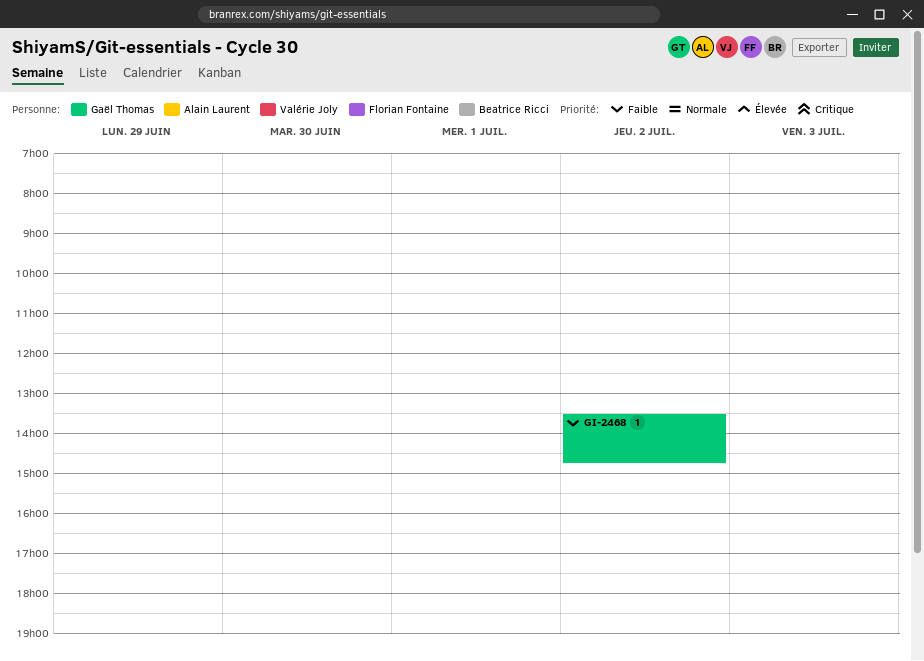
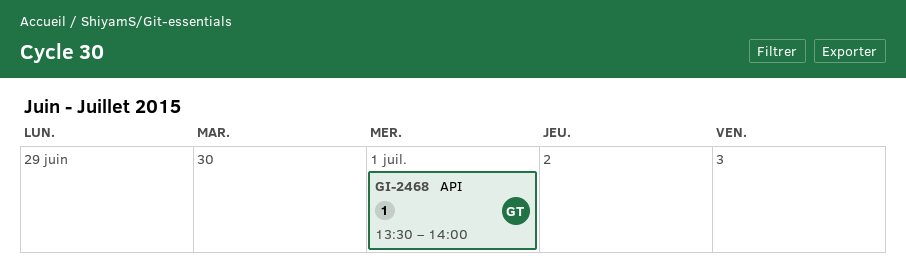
GI-2468, day: Jul 2 -> Jul 1
GI-2468, ends: 14:45 -> 14:00

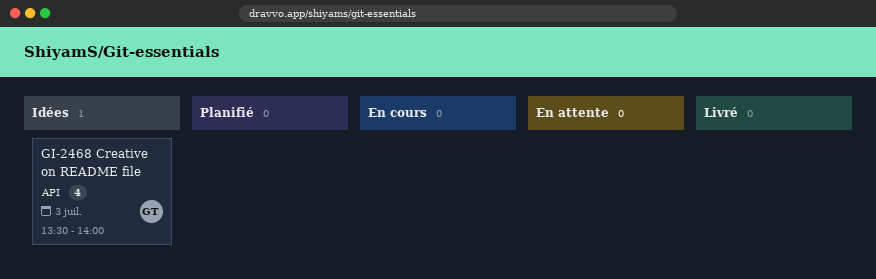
GI-2468, estimate: 1 -> 4
GI-2468, day: Jul 1 -> Jul 3

